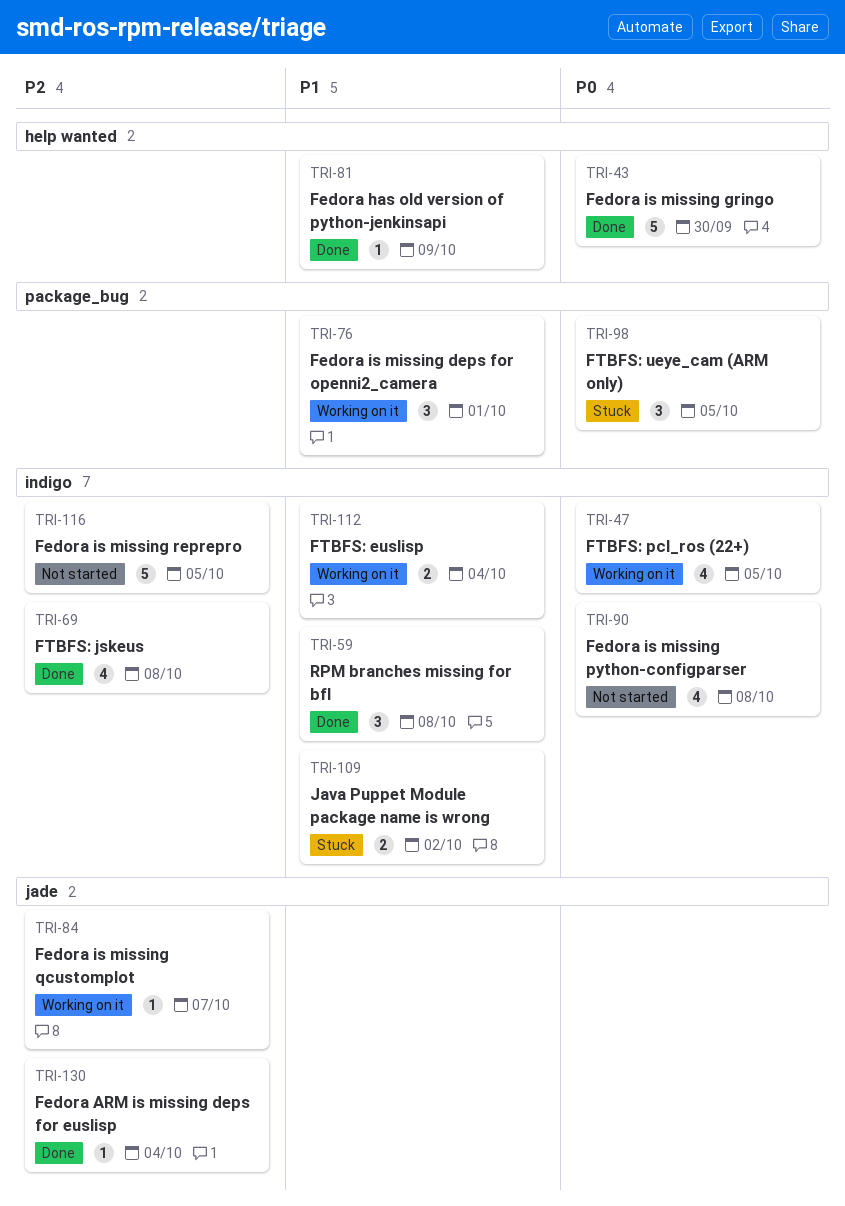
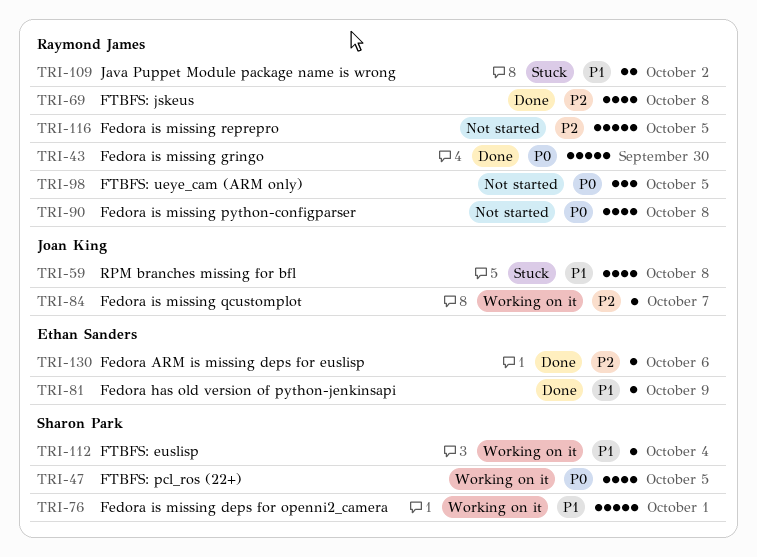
TRI-59, status: Done -> Stuck
TRI-59, estimate: 3 -> 4
TRI-76, estimate: 3 -> 5
TRI-98, status: Stuck -> Not started
TRI-112, estimate: 2 -> 1
TRI-130, due: Oct 4 -> Oct 6

